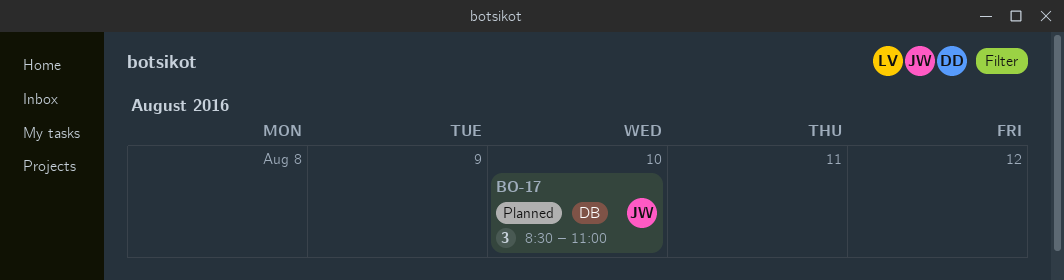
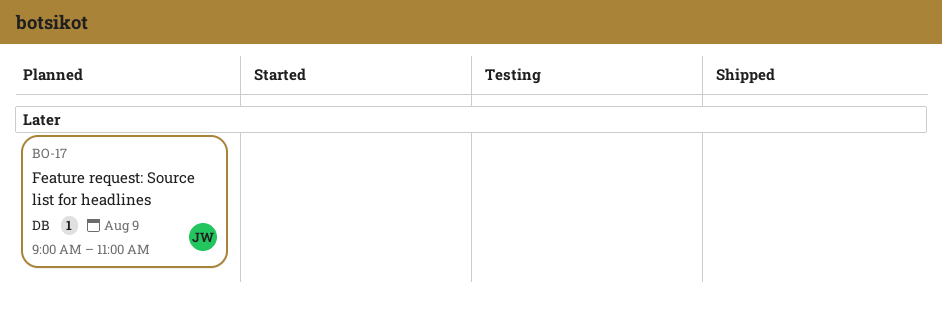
BO-17, estimate: 3 -> 1
BO-17, day: Aug 10 -> Aug 9
BO-17, begins: 08:30 -> 09:00

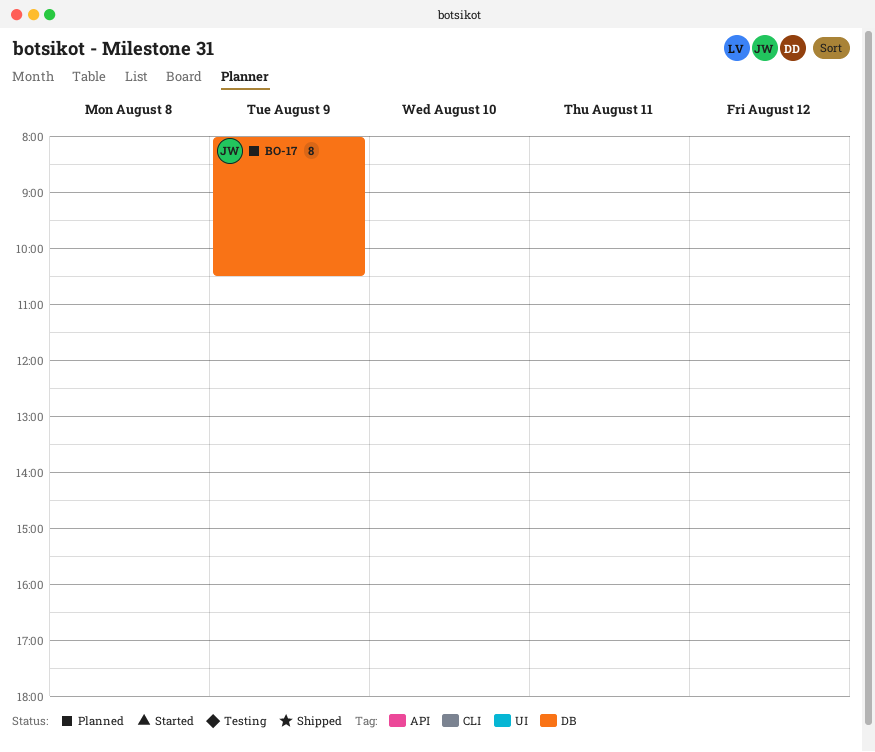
BO-17, estimate: 1 -> 8
BO-17, begins: 09:00 -> 08:00
BO-17, ends: 11:00 -> 10:30

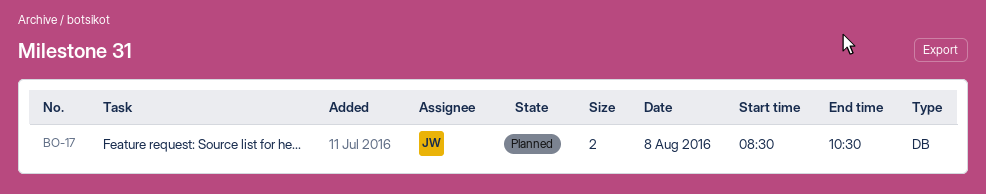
BO-17, estimate: 8 -> 2
BO-17, day: Aug 9 -> Aug 8
BO-17, begins: 08:00 -> 08:30

